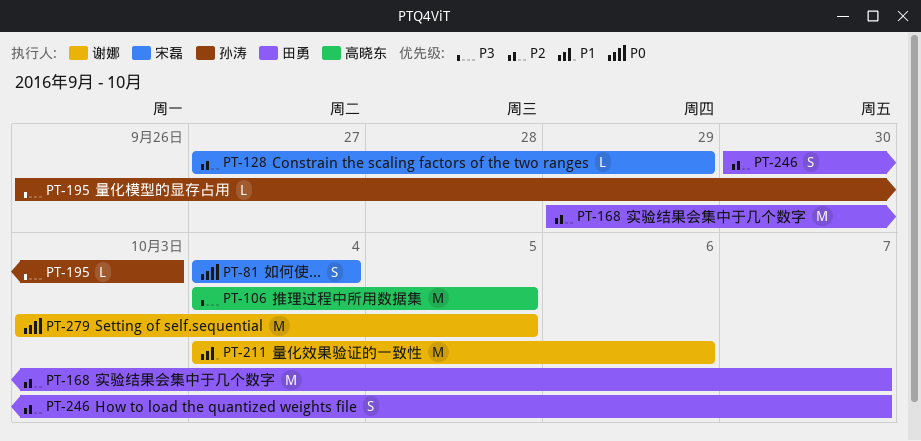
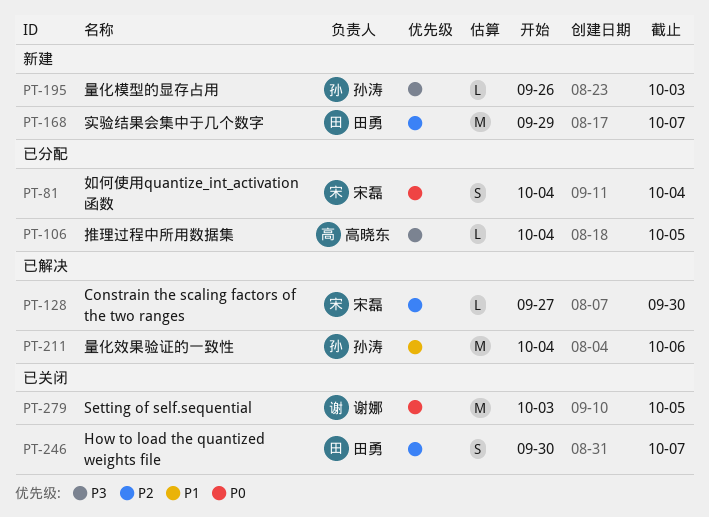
PT-106, estimate: M -> L
PT-128, due: Sep 29 -> Sep 30
PT-211, owner: 谢娜 -> 孙涛

